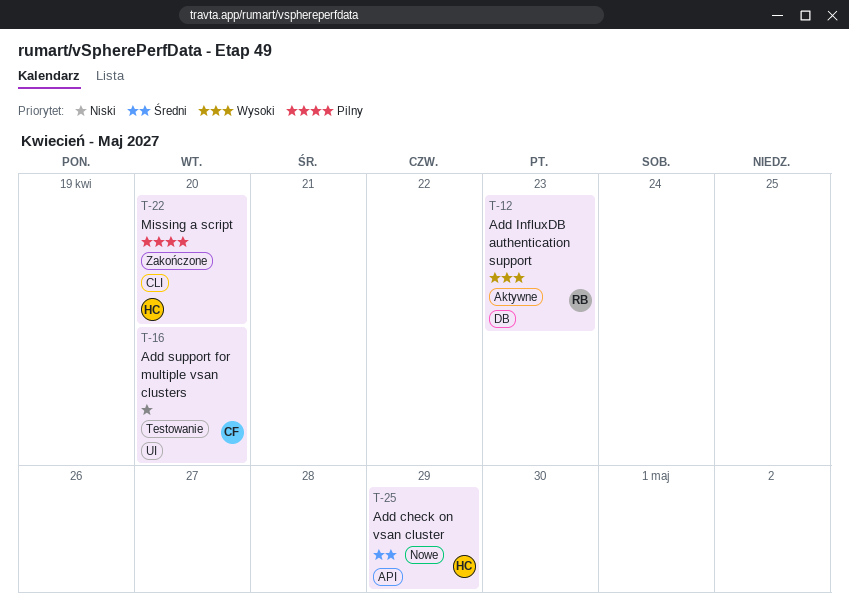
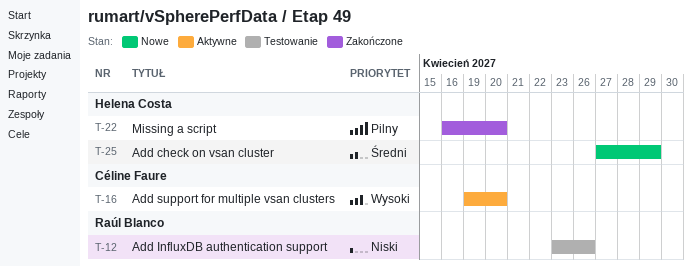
T-12, status: Aktywne -> Testowanie
T-12, priority: Wysoki -> Niski
T-12, due: Apr 23 -> Apr 26
T-16, status: Testowanie -> Aktywne
T-16, priority: Niski -> Wysoki

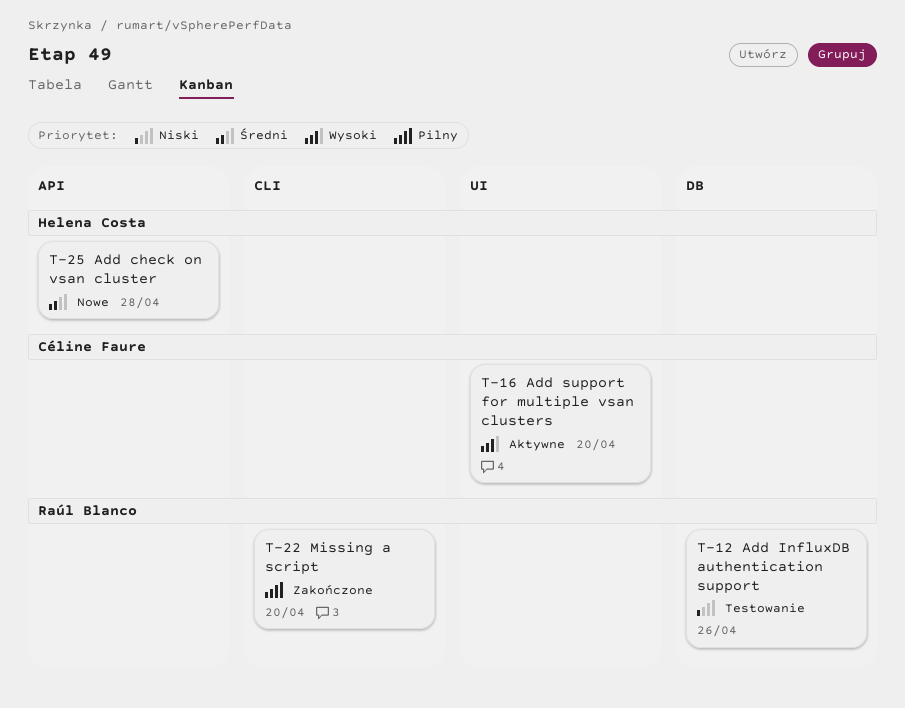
T-22, owner: Helena Costa -> Raúl Blanco
T-25, due: Apr 29 -> Apr 28

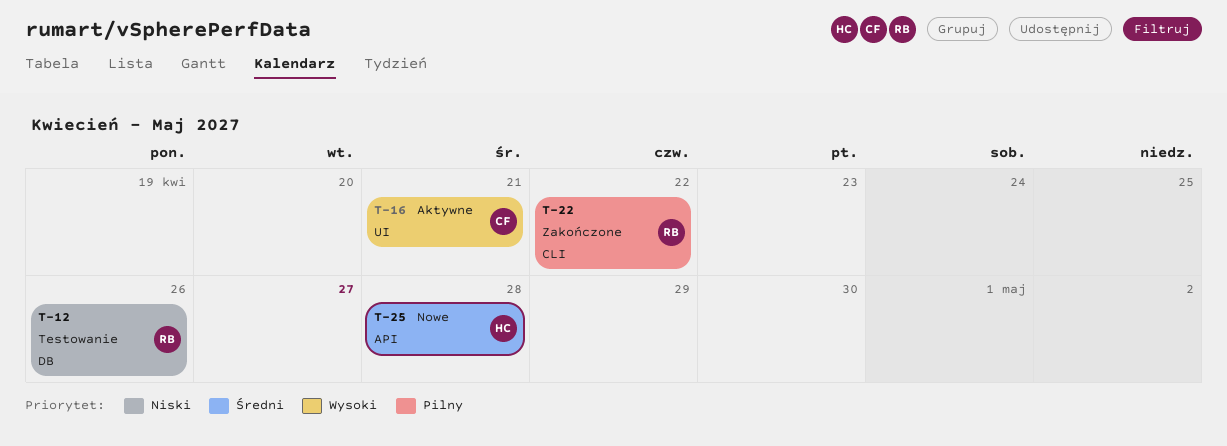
T-16, due: Apr 20 -> Apr 21
T-22, due: Apr 20 -> Apr 22

